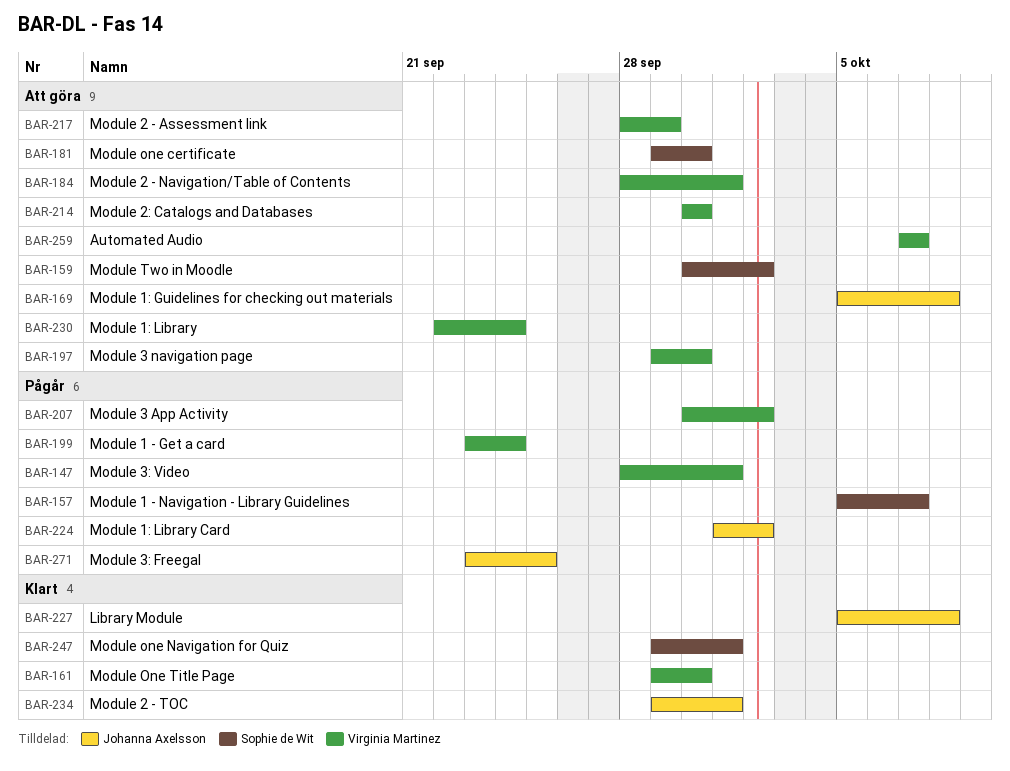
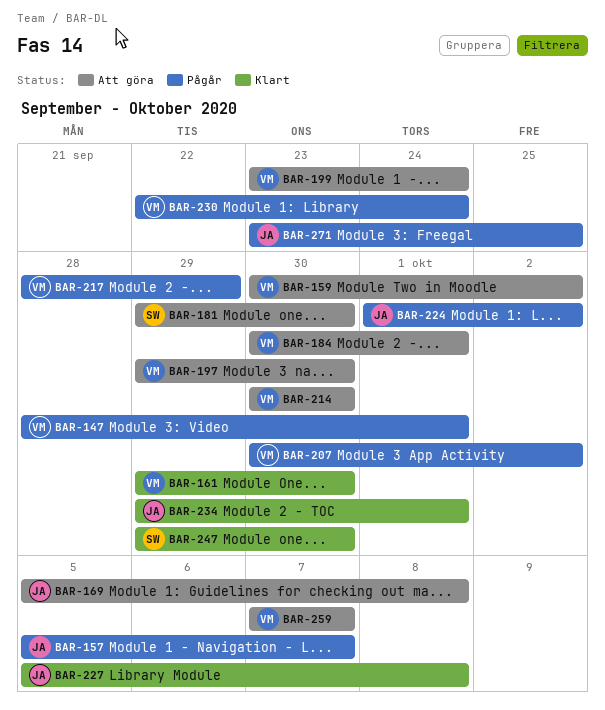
BAR-157, owner: Sophie de Wit -> Johanna Axelsson
BAR-159, owner: Sophie de Wit -> Virginia Martinez
BAR-184, start: Sep 28 -> Sep 30
BAR-199, status: Pågår -> Att göra
BAR-217, status: Att göra -> Pågår
BAR-230, status: Att göra -> Pågår
BAR-247, due: Oct 1 -> Sep 30

